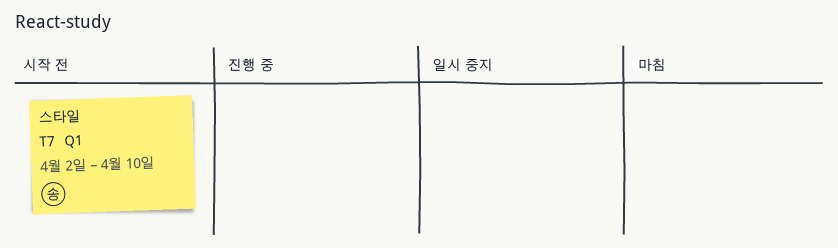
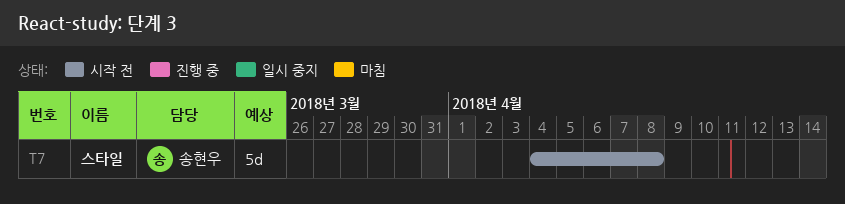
T7, start: Apr 2 -> Apr 4
T7, due: Apr 10 -> Apr 8

